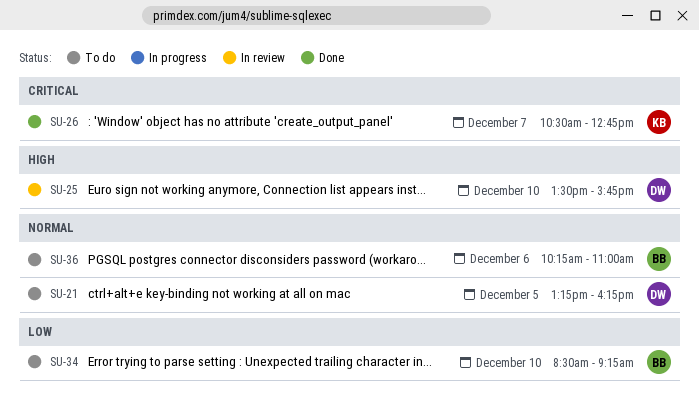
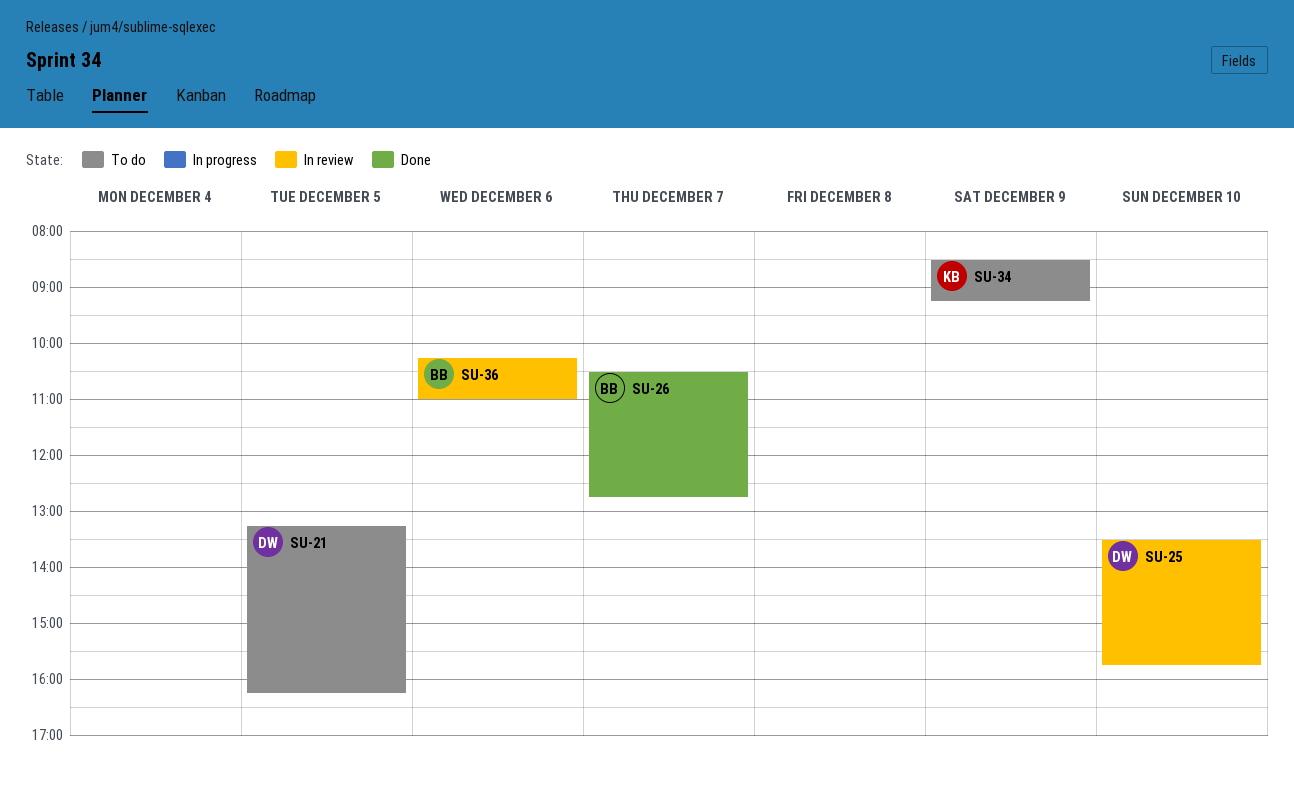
SU-26, owner: KB -> BB
SU-34, owner: BB -> KB
SU-34, day: Dec 10 -> Dec 9
SU-36, status: To do -> In review

